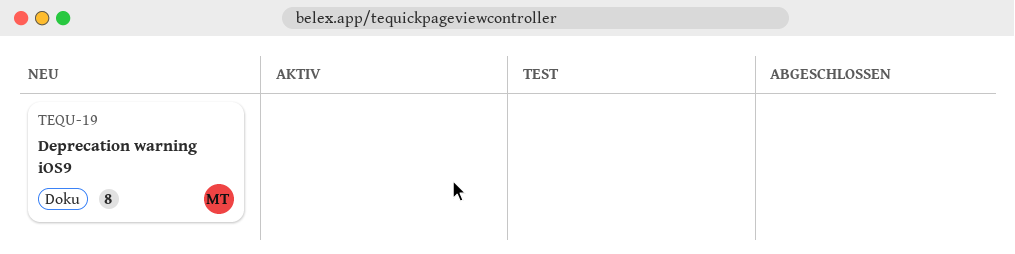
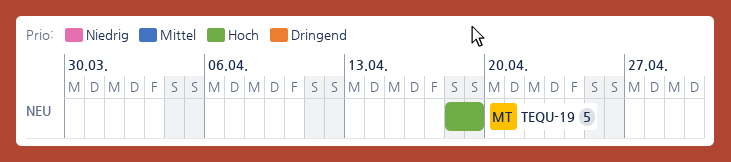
TEQU-19, estimate: 8 -> 5

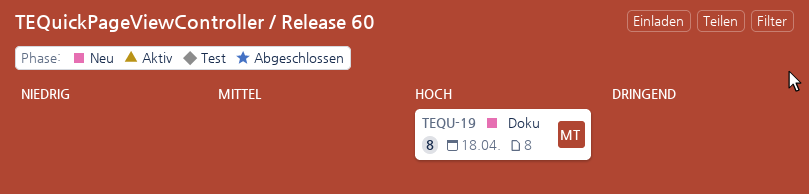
TEQU-19, estimate: 5 -> 8
TEQU-19, due: Apr 19 -> Apr 18

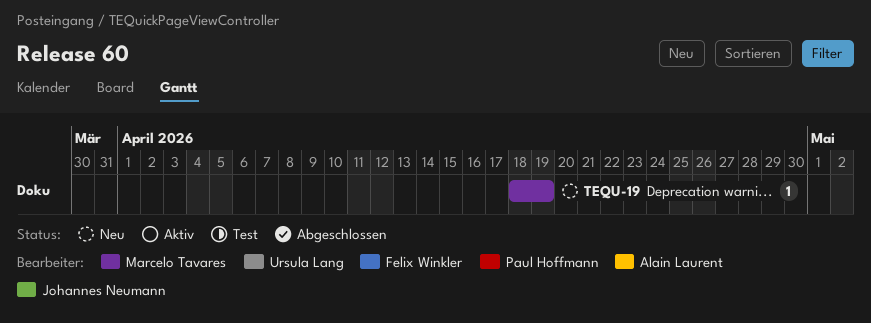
TEQU-19, estimate: 8 -> 1
TEQU-19, due: Apr 18 -> Apr 19

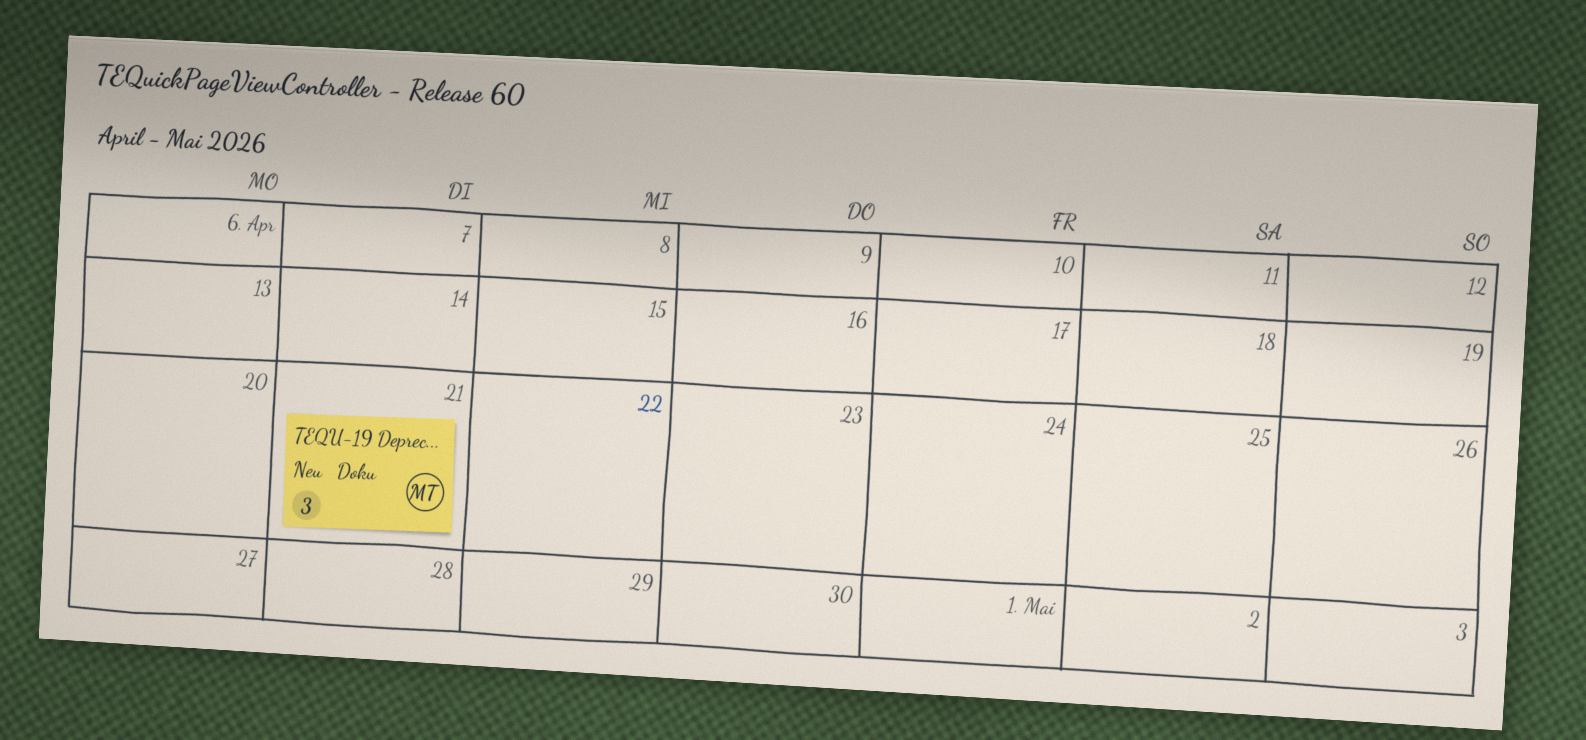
TEQU-19, estimate: 1 -> 3
TEQU-19, due: Apr 19 -> Apr 21

